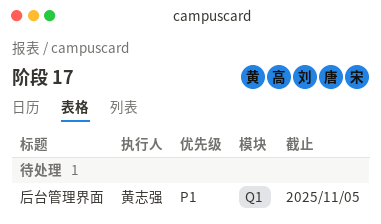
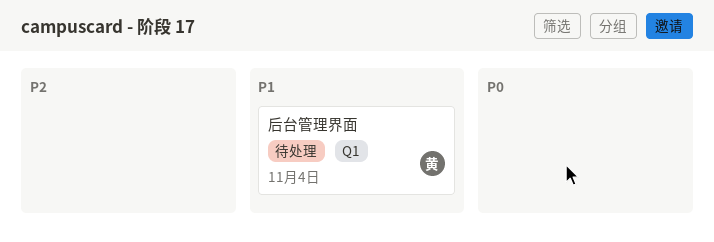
后台管理界面, due: Nov 5 -> Nov 4

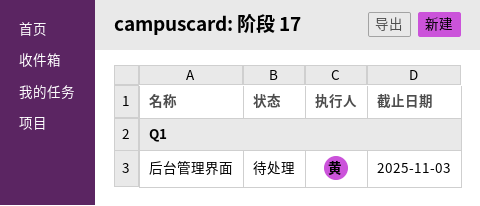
后台管理界面, due: Nov 4 -> Nov 3

